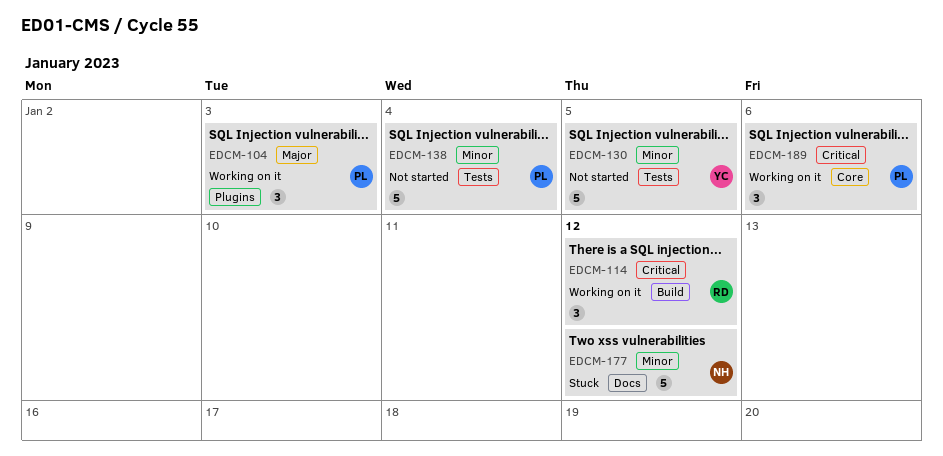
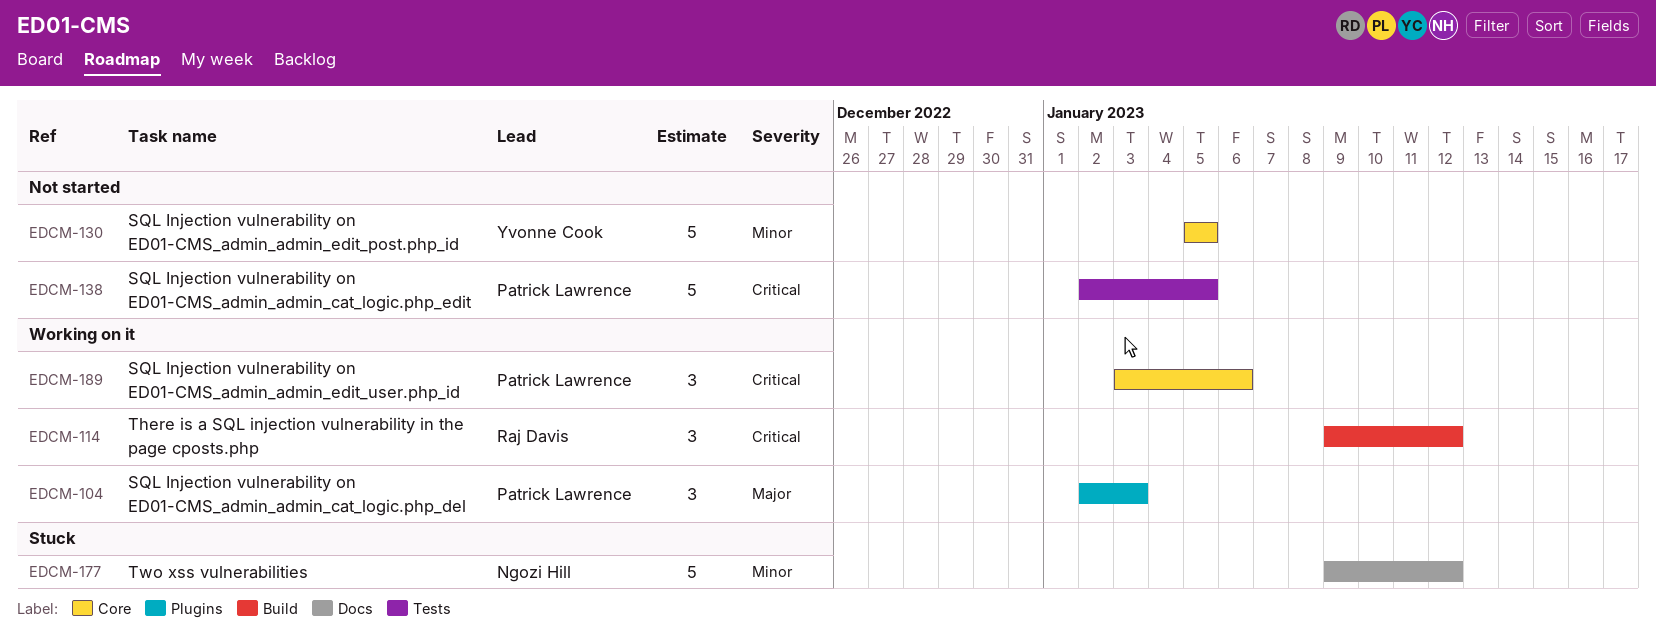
EDCM-130, label: Tests -> Core
EDCM-138, priority: Minor -> Critical
EDCM-138, due: Jan 4 -> Jan 5

